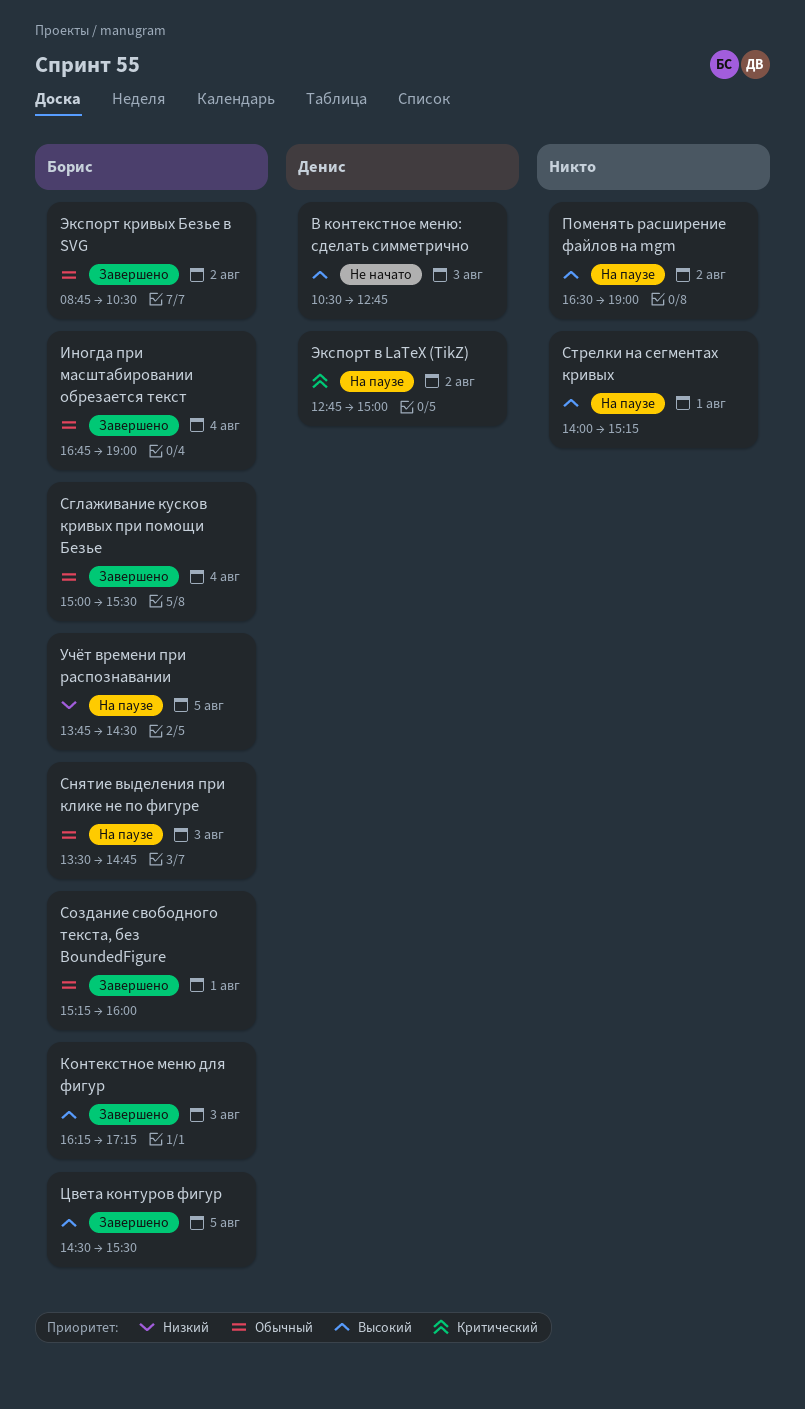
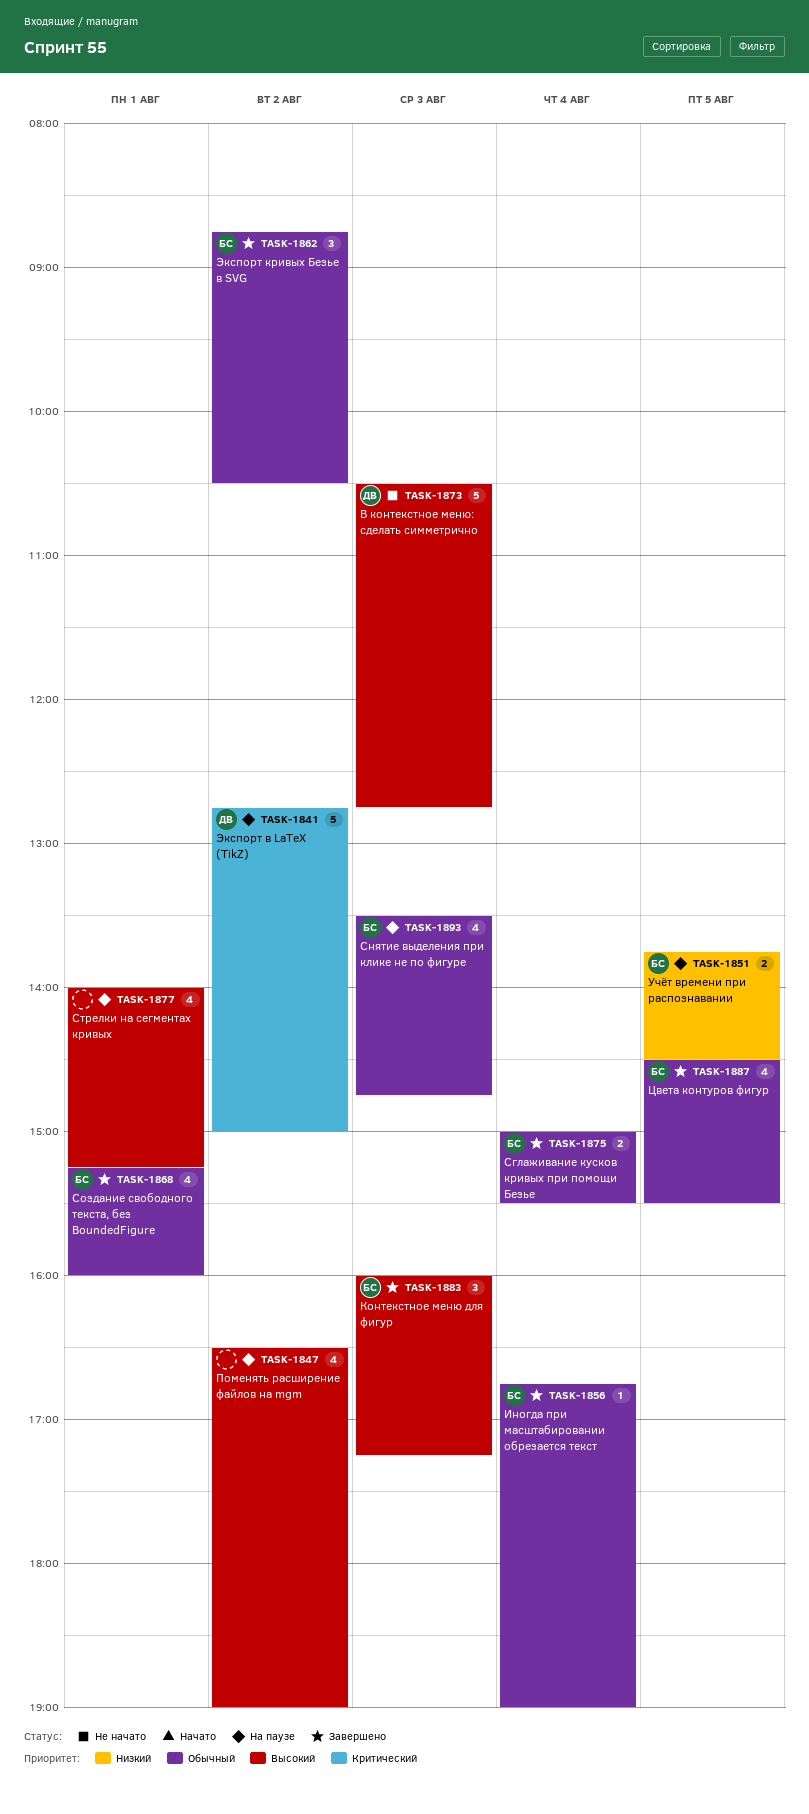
Контекстное меню для фигур, begins: 16:15 -> 16:00
Цвета контуров фигур, priority: Высокий -> Обычный

